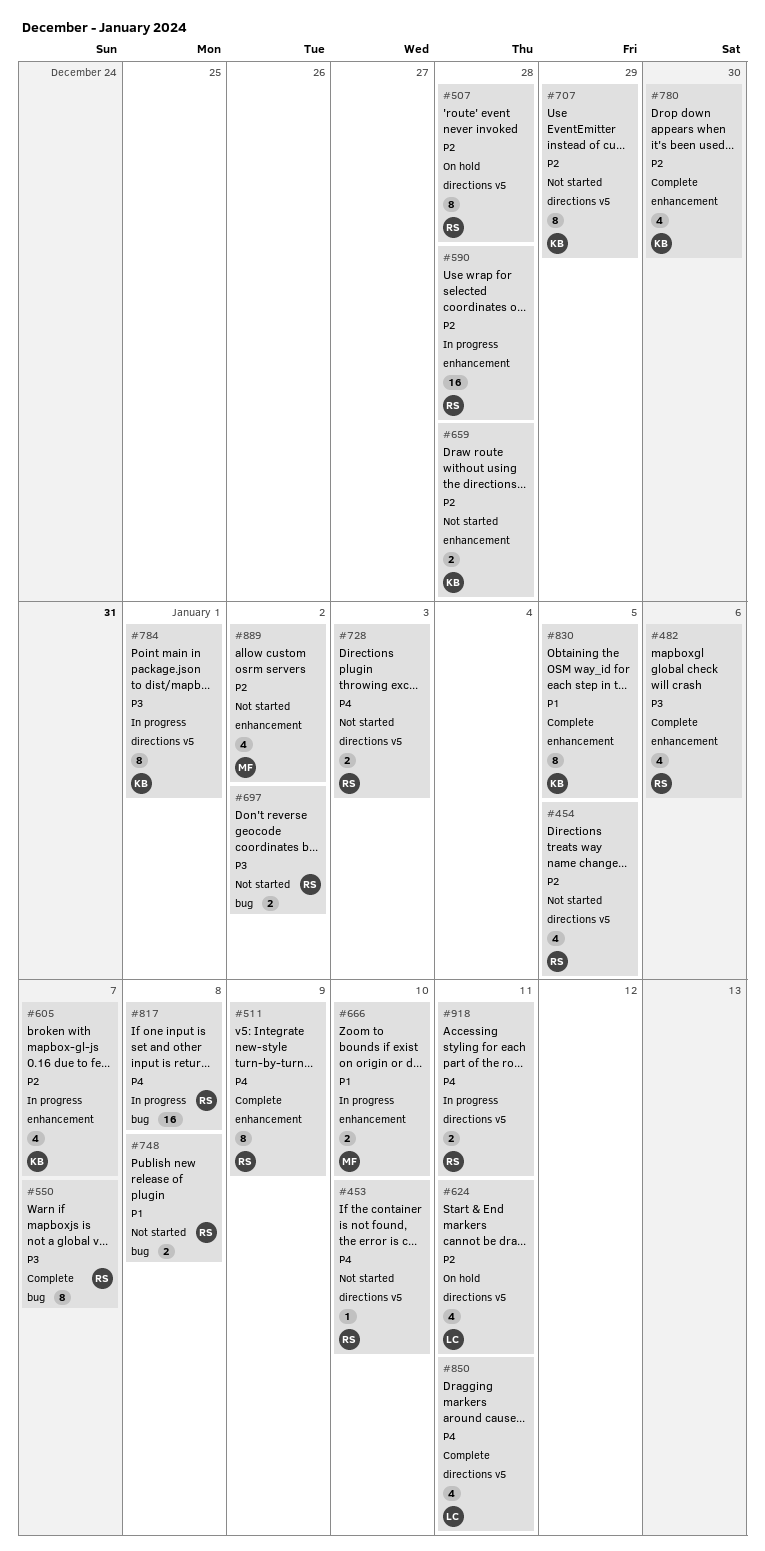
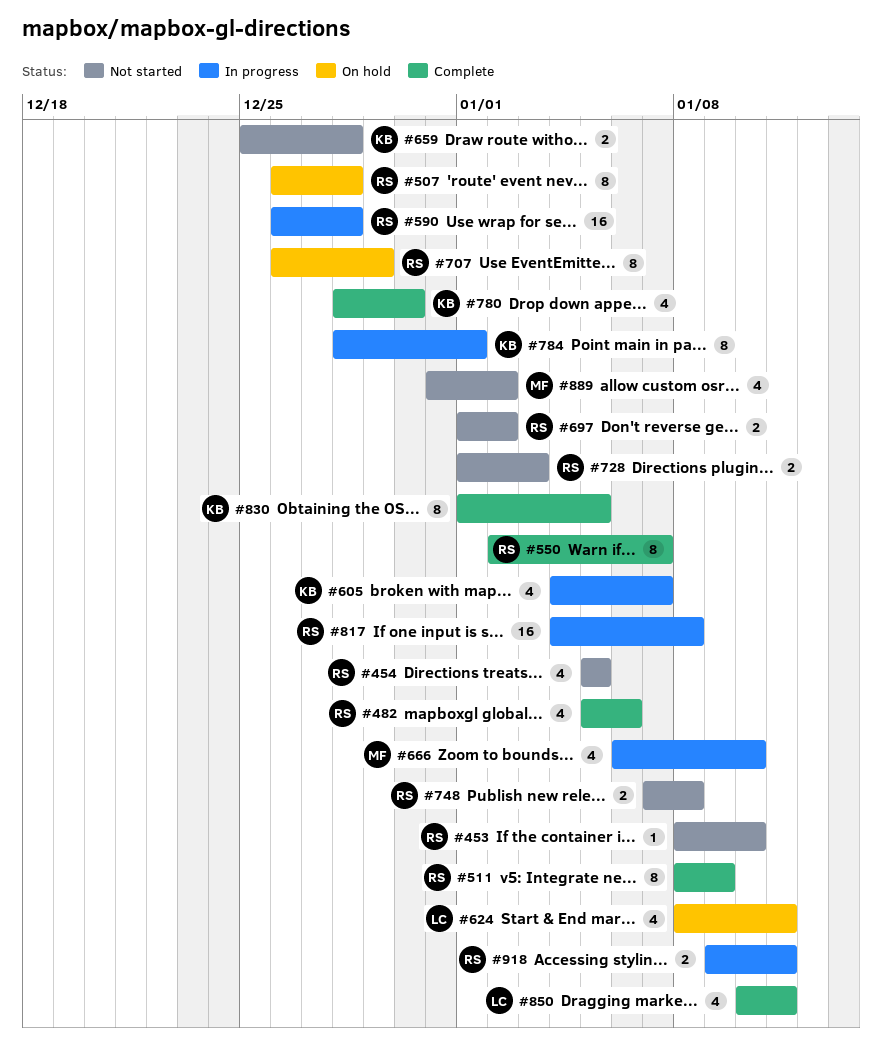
#666, estimate: 2 -> 4
#707, status: Not started -> On hold
#707, owner: KB -> RS

